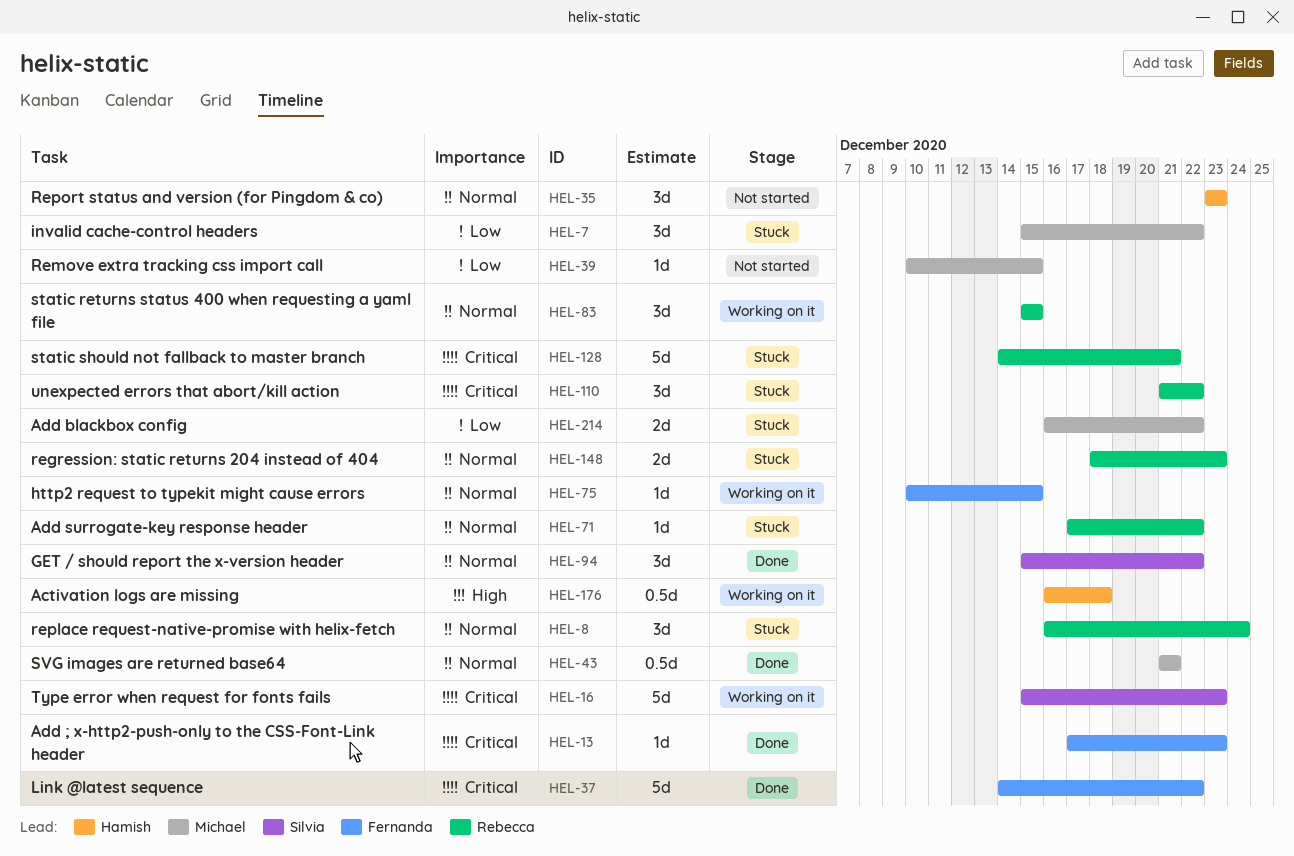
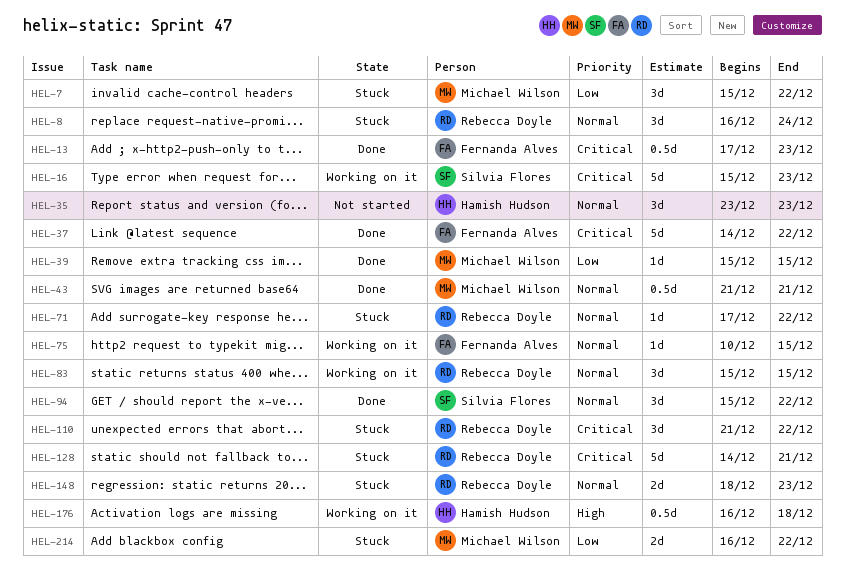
HEL-13, estimate: 1d -> 0.5d
HEL-39, status: Not started -> Done
HEL-39, start: Dec 10 -> Dec 15

